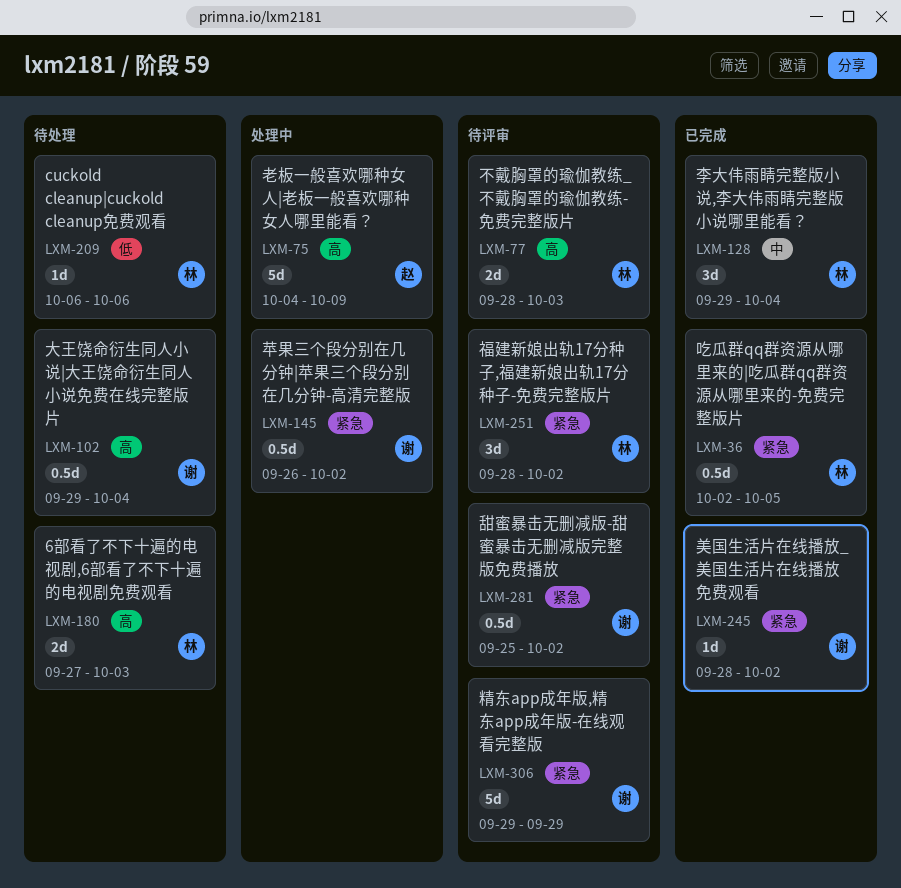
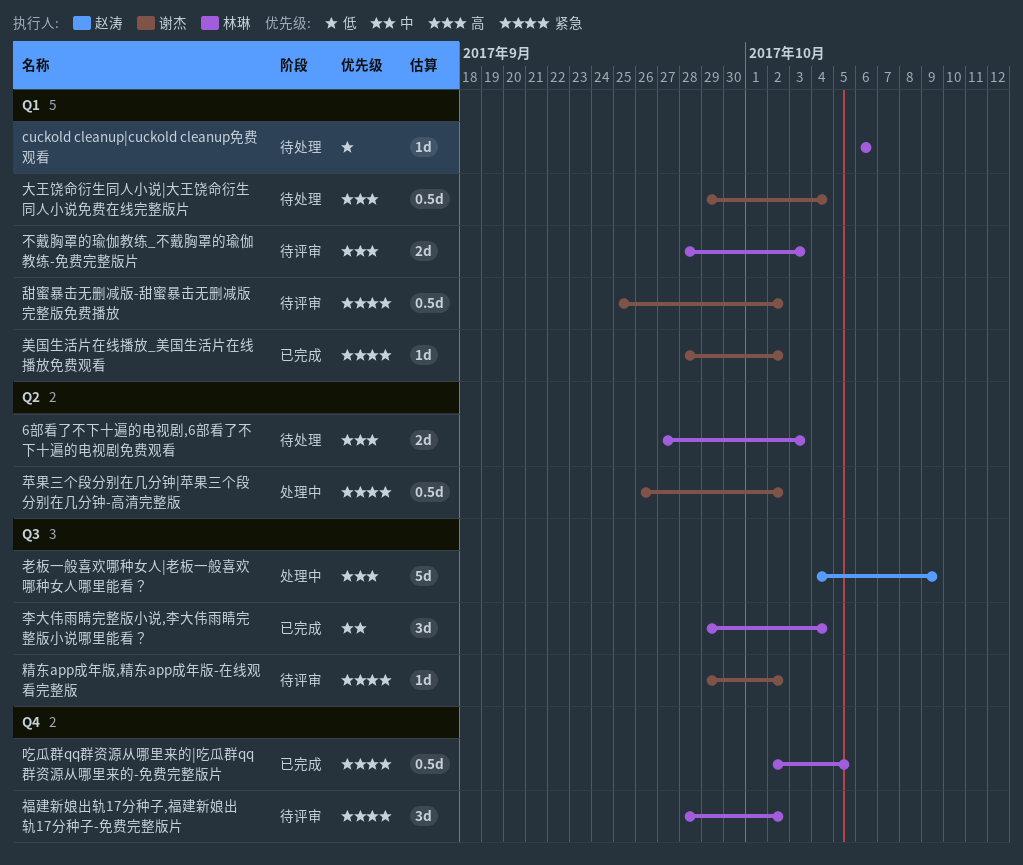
精东app成年版,精东app成年版-在线观看完整版, estimate: 5d -> 1d
精东app成年版,精东app成年版-在线观看完整版, due: Sep 29 -> Oct 2

